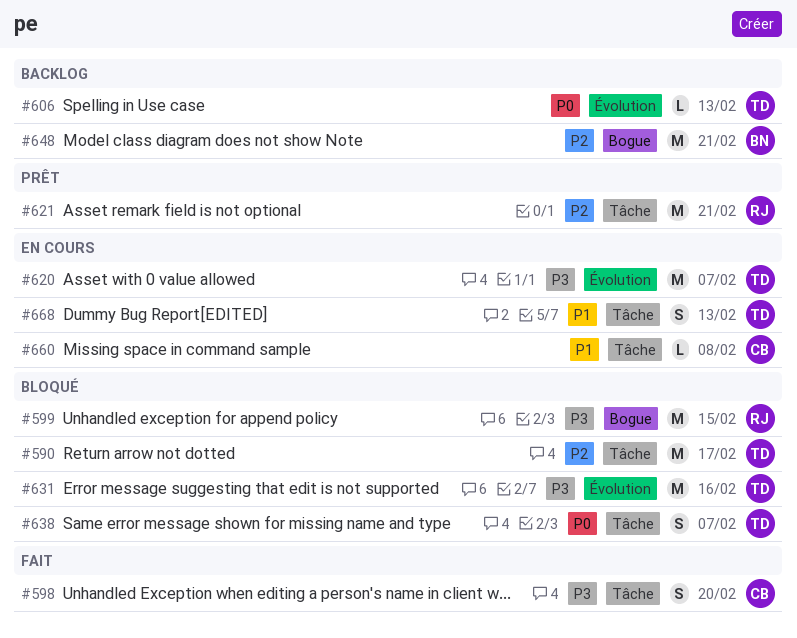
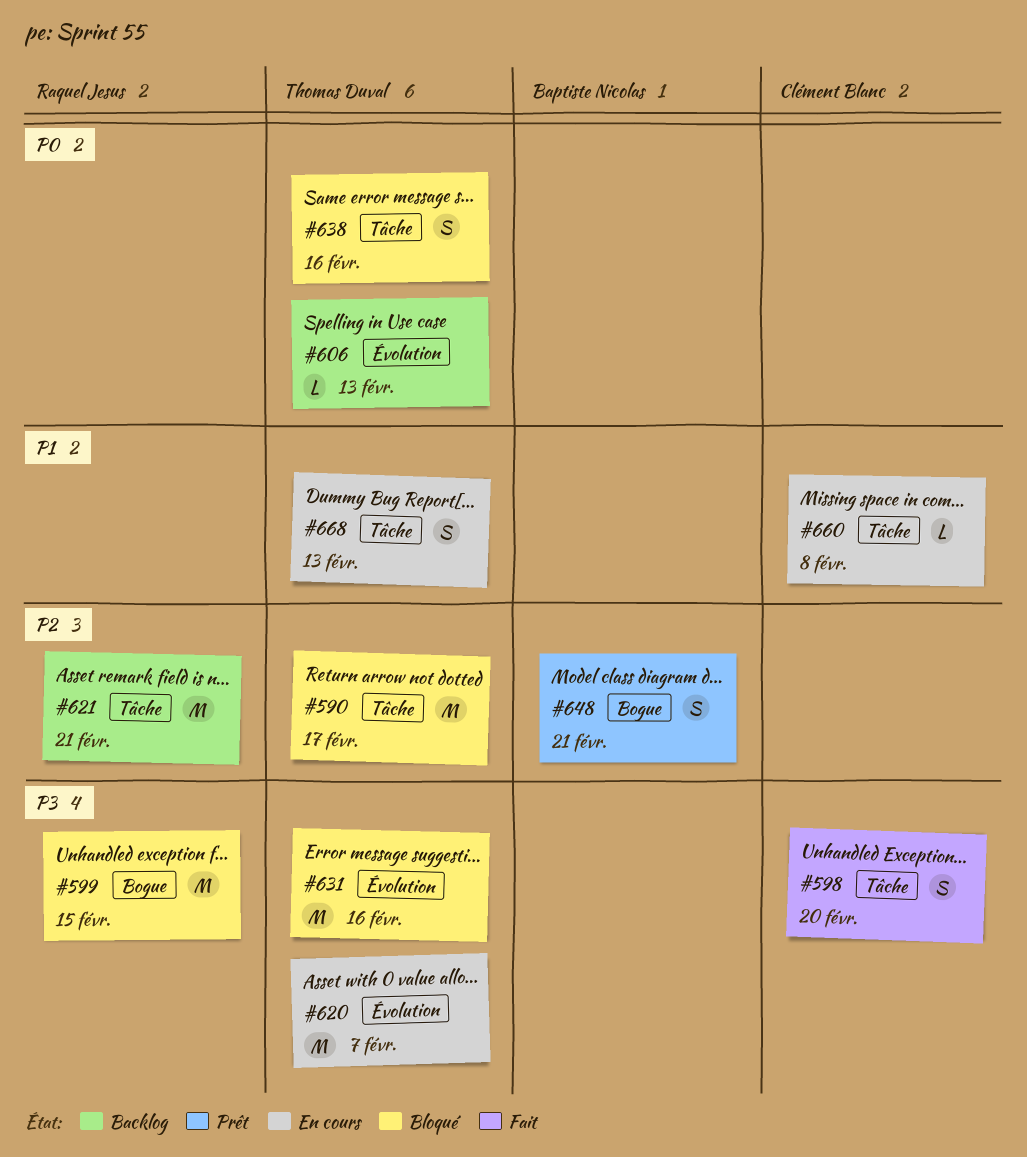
#621, status: Prêt -> Backlog
#638, due: Feb 7 -> Feb 16
#648, status: Backlog -> Prêt
#648, estimate: M -> S

